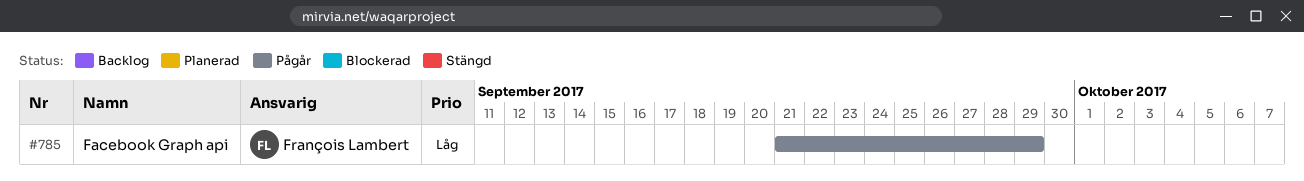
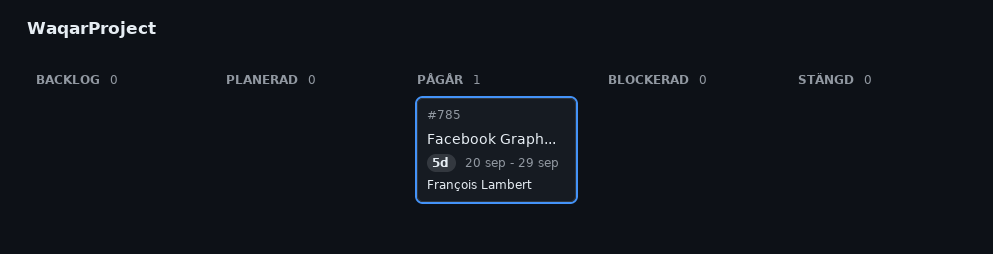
#785, start: Sep 21 -> Sep 20

